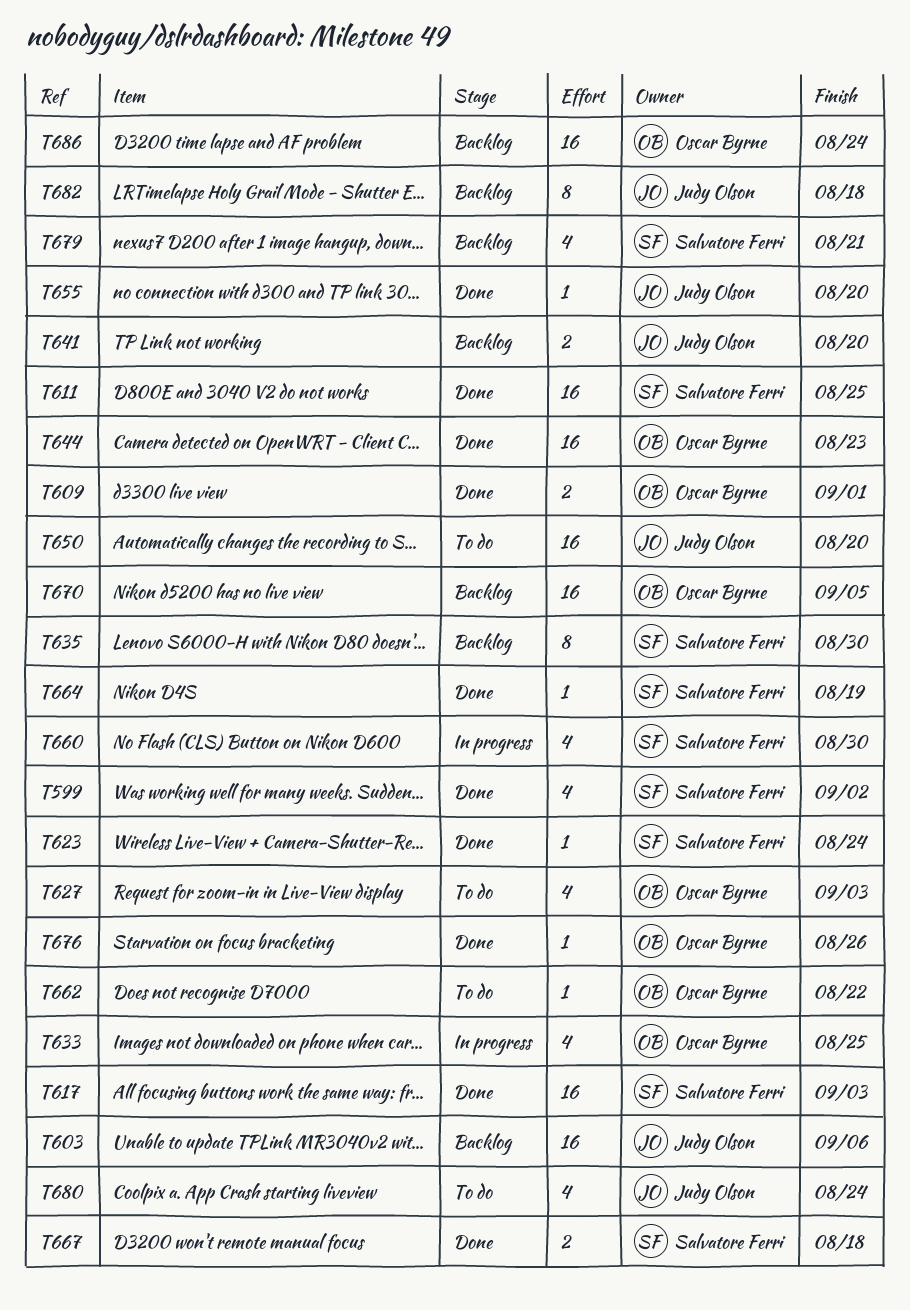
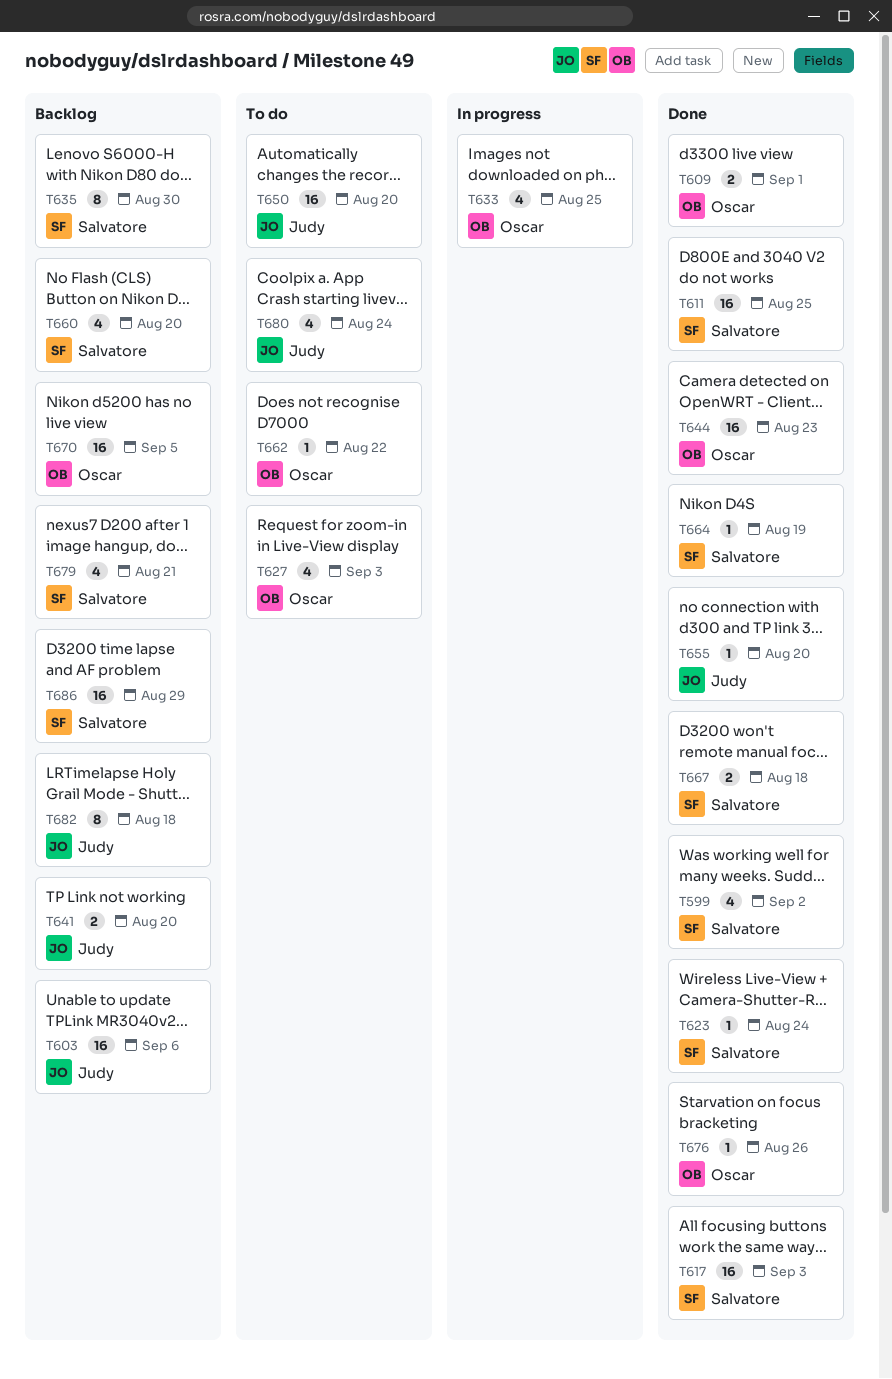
T660, status: In progress -> Backlog
T660, due: Aug 30 -> Aug 20
T686, owner: Oscar Byrne -> Salvatore Ferri
T686, due: Aug 24 -> Aug 29

